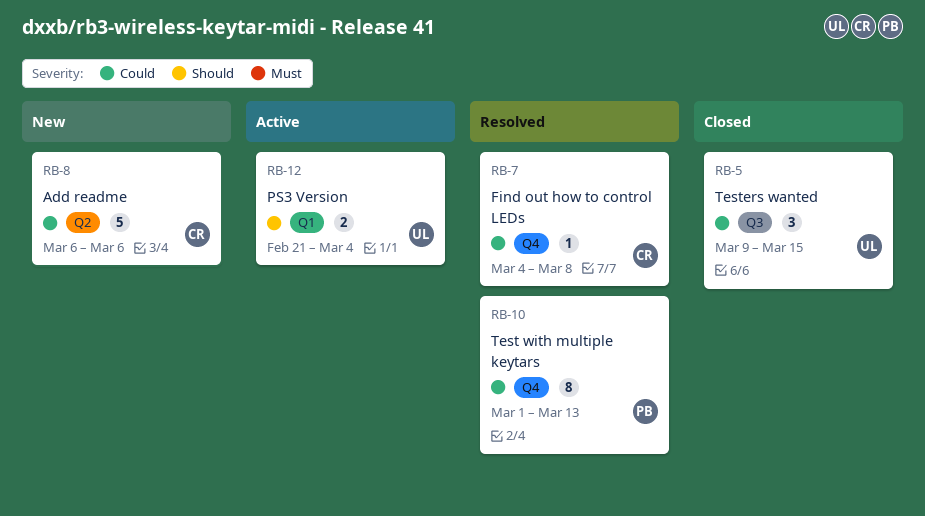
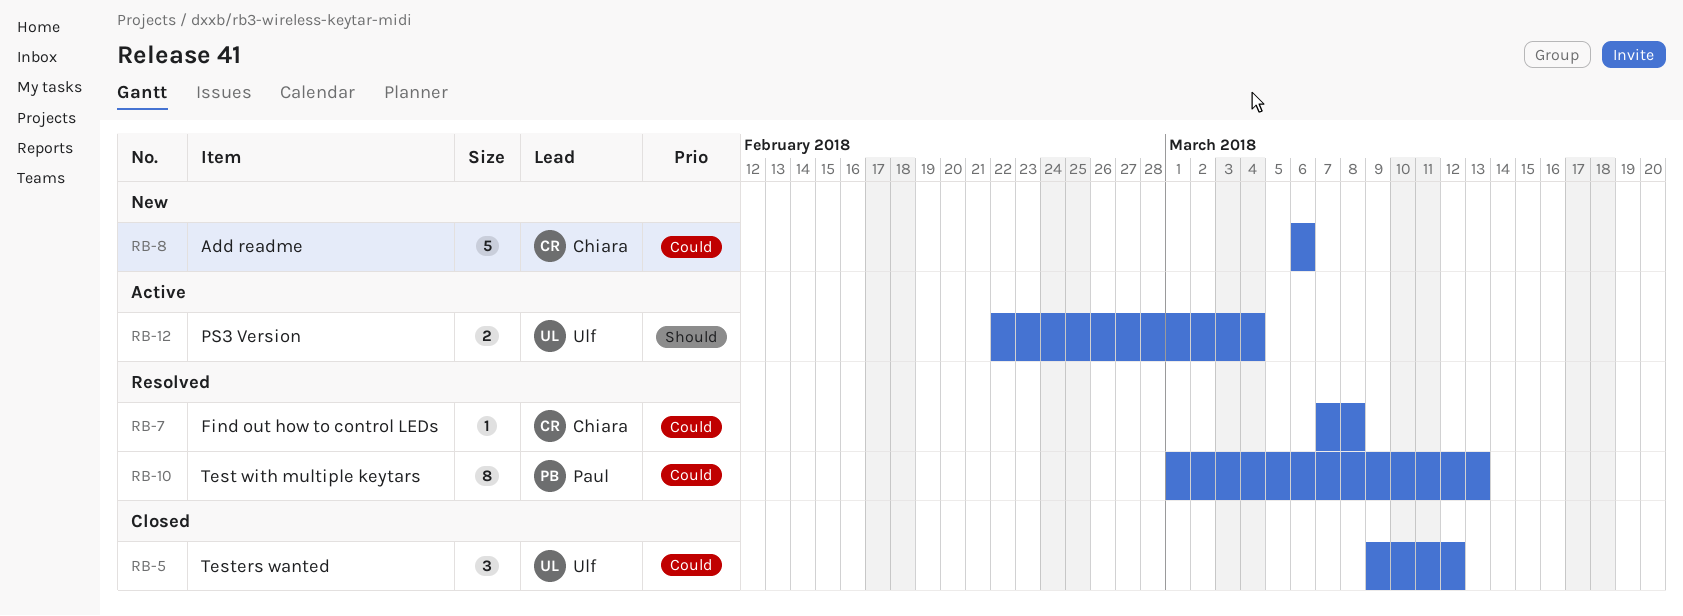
RB-5, due: Mar 15 -> Mar 12
RB-7, start: Mar 4 -> Mar 7
RB-12, start: Feb 21 -> Feb 22

